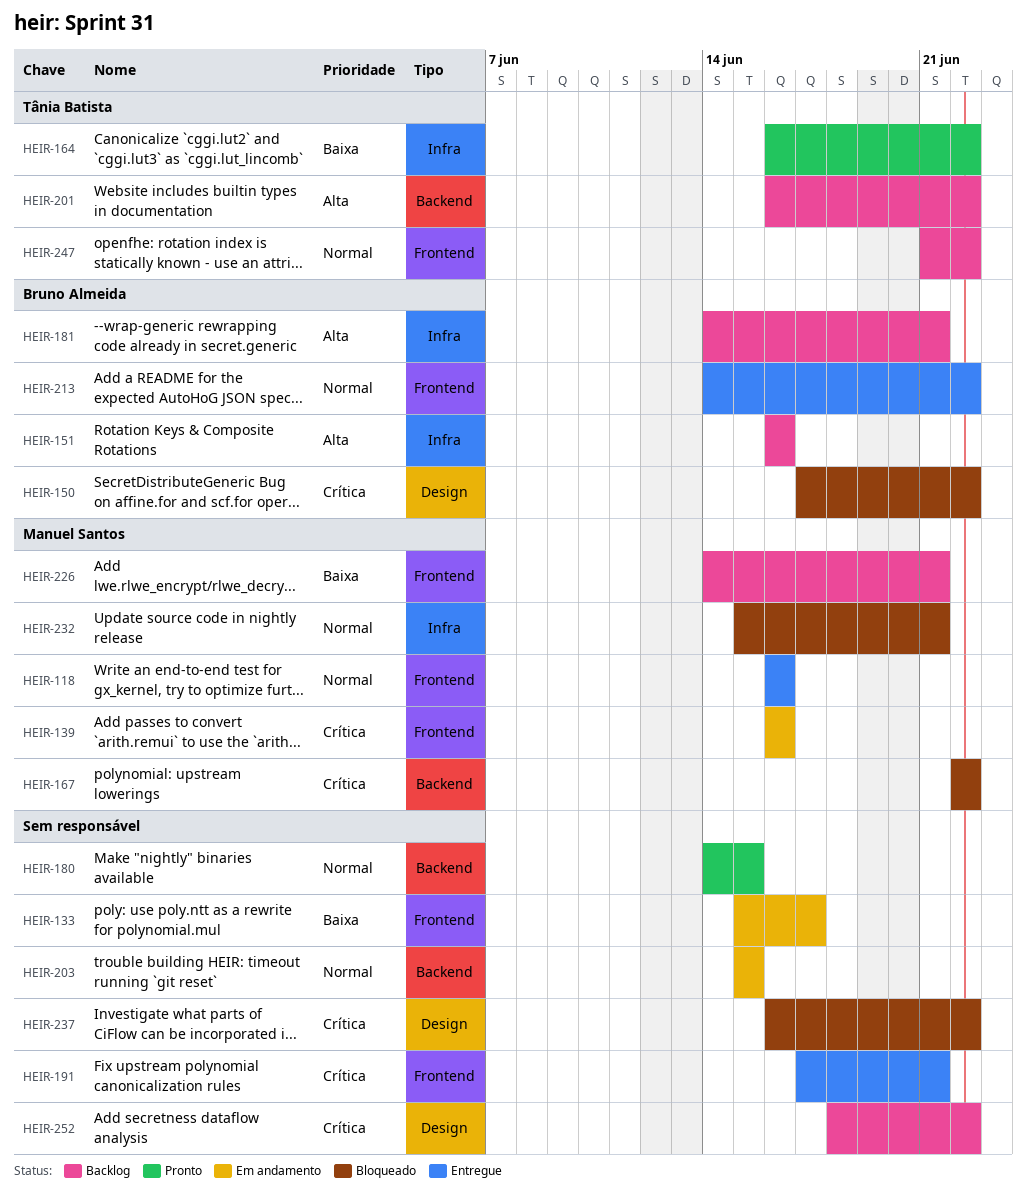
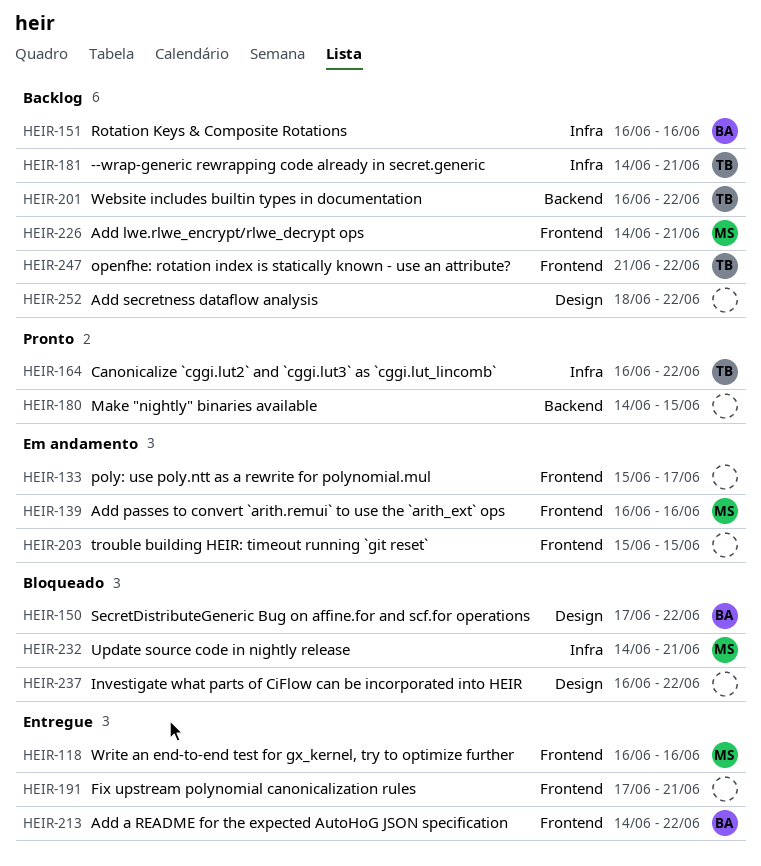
HEIR-167: present -> none
HEIR-181, owner: Bruno Almeida -> Tânia Batista
HEIR-203, label: Backend -> Frontend
HEIR-232, start: Jun 15 -> Jun 14

